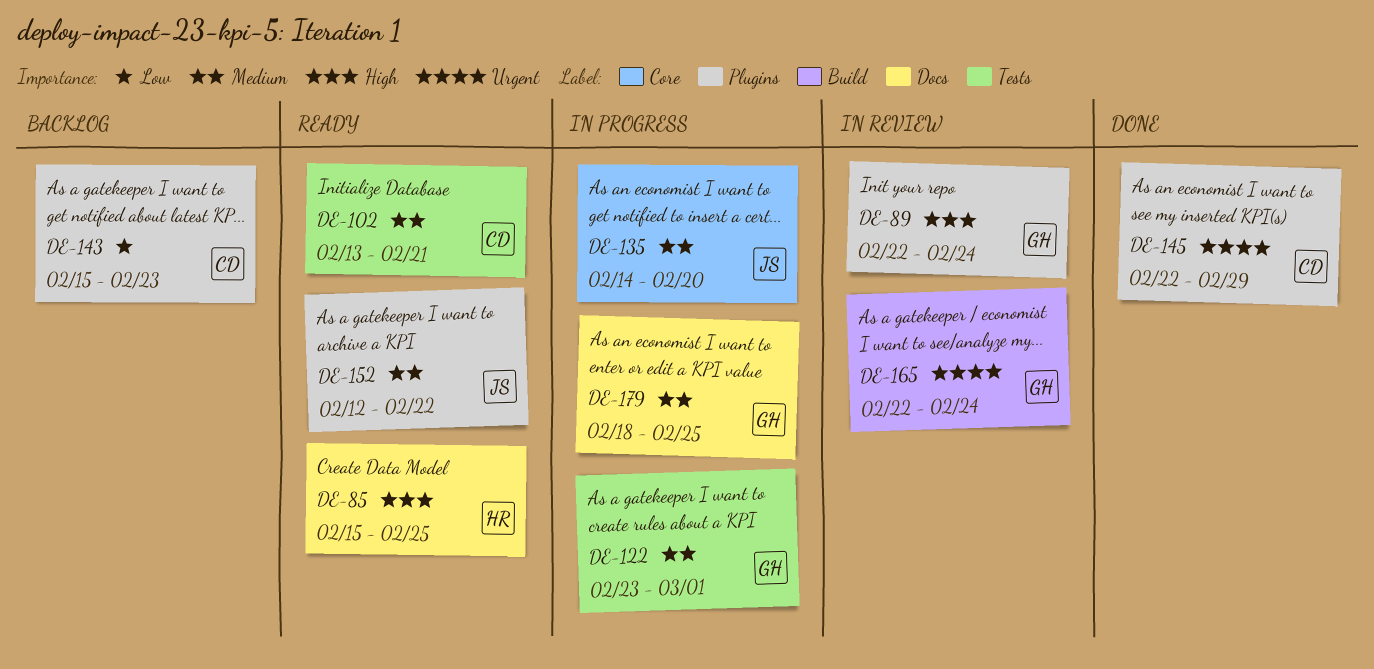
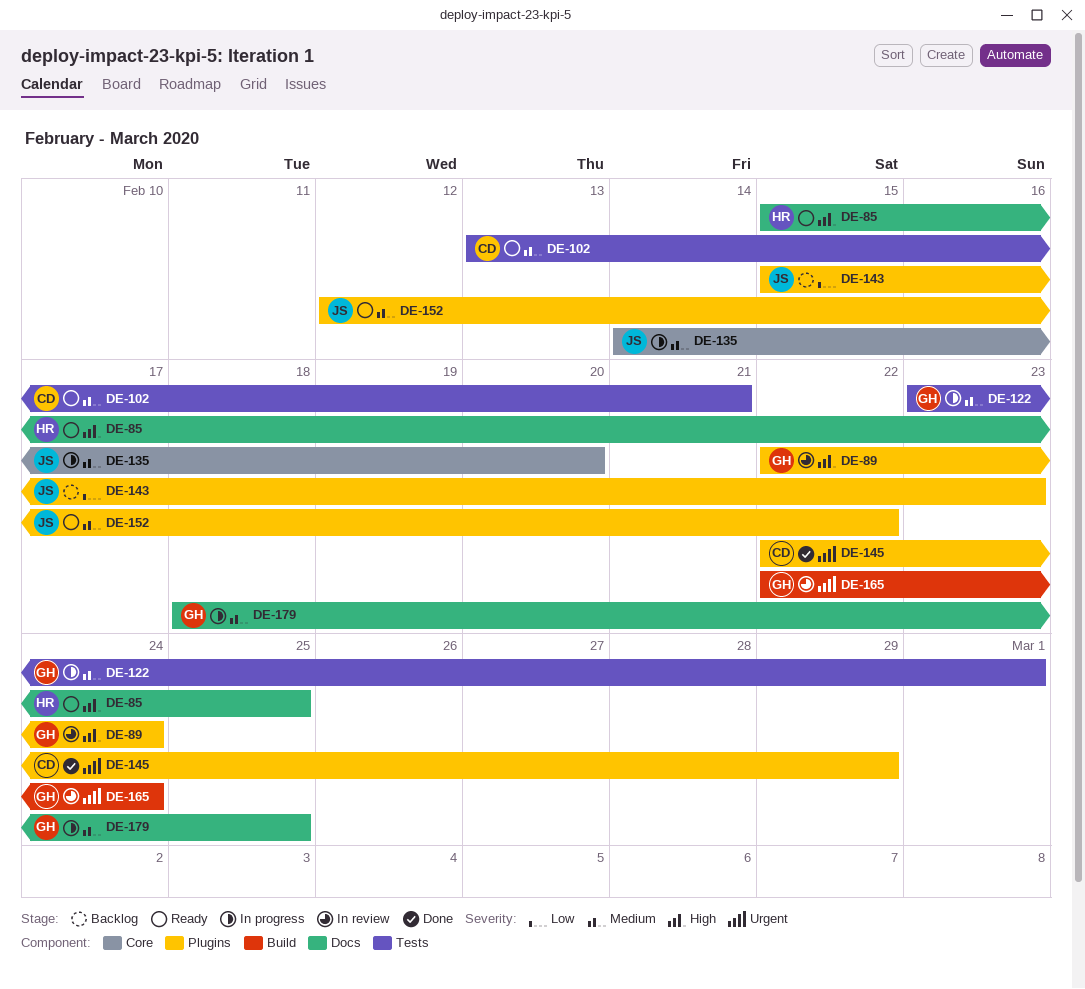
DE-143, owner: CD -> JS

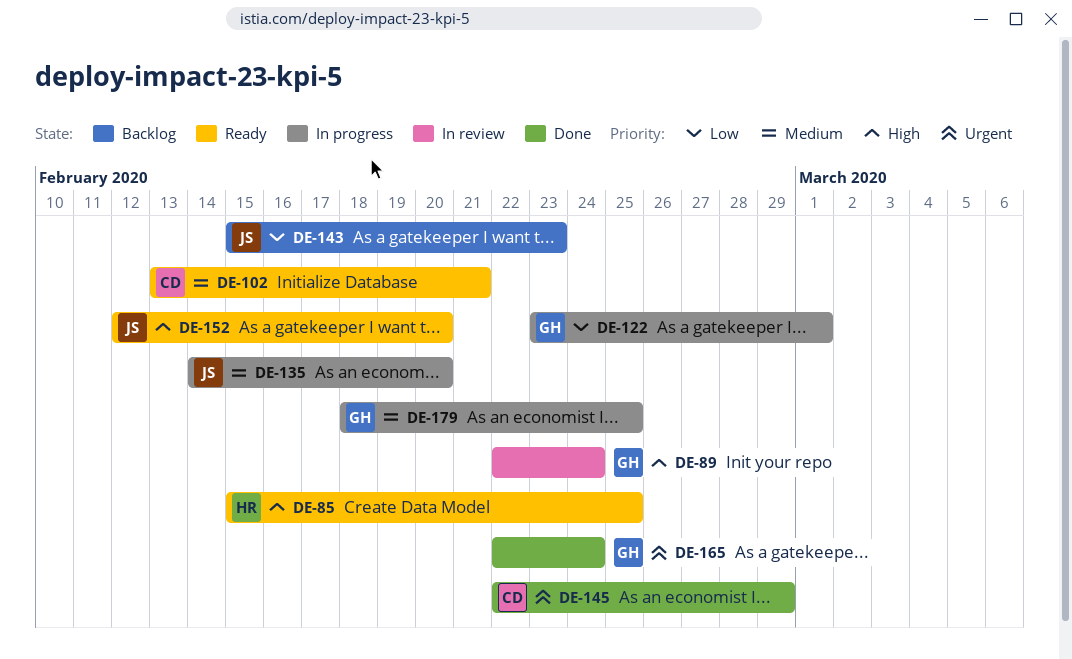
DE-122, priority: Medium -> Low
DE-152, priority: Medium -> High
DE-152, due: Feb 22 -> Feb 20
DE-165, status: In review -> Done

